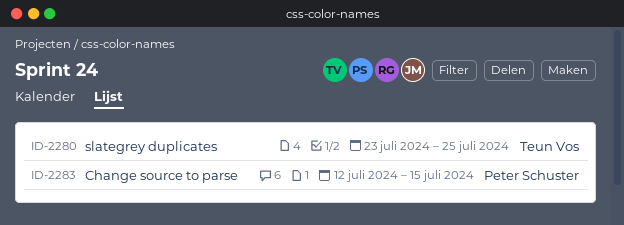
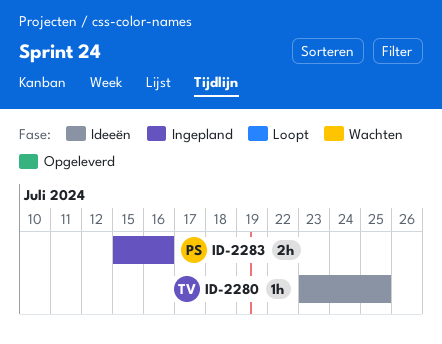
ID-2283, start: Jul 12 -> Jul 15
ID-2283, due: Jul 15 -> Jul 16

